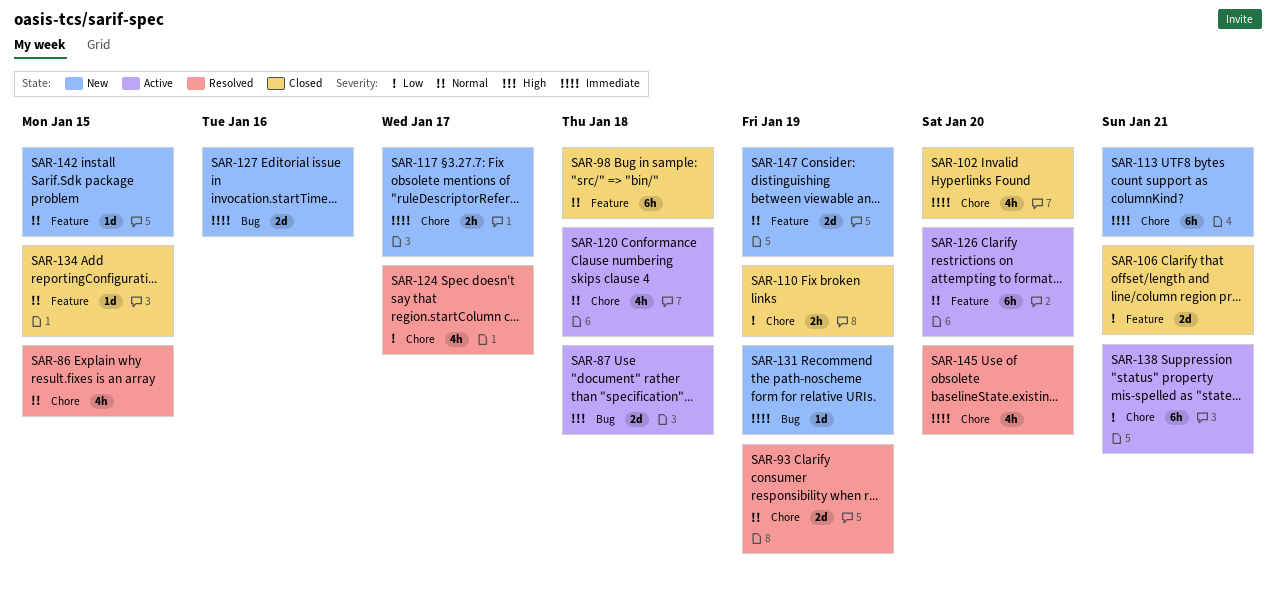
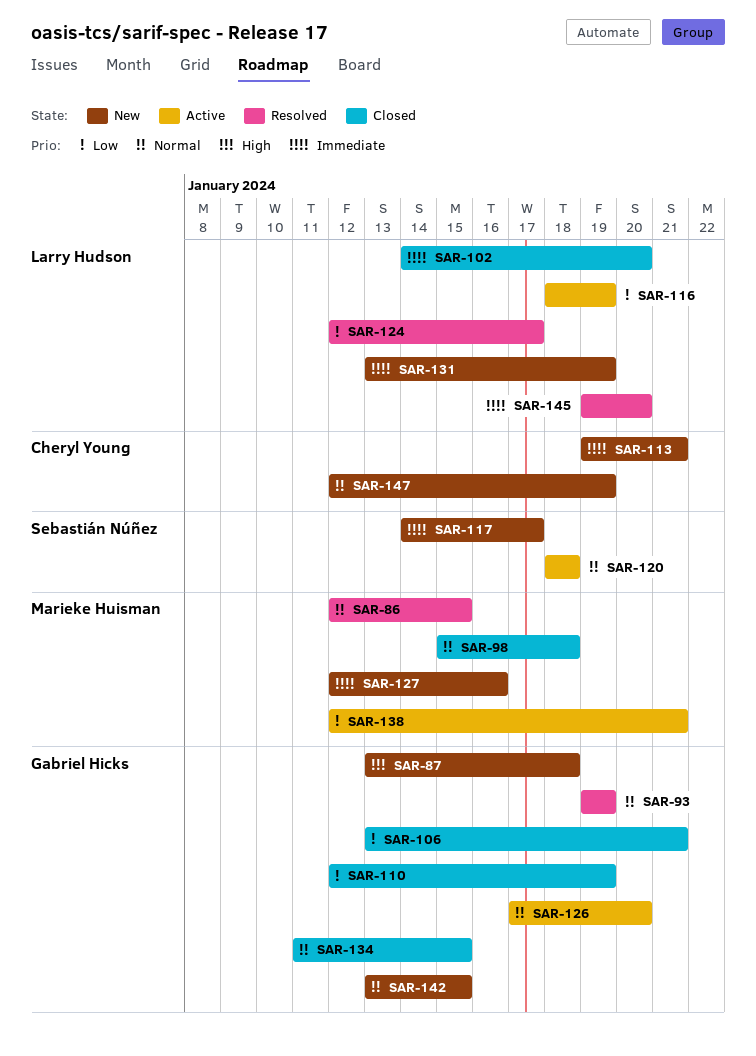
SAR-87, status: Active -> New
SAR-116: none -> present

